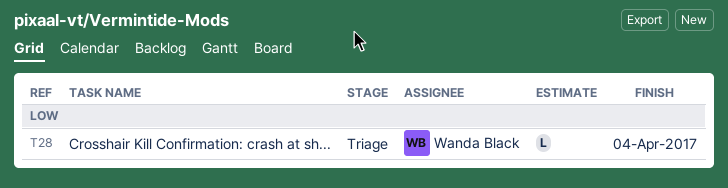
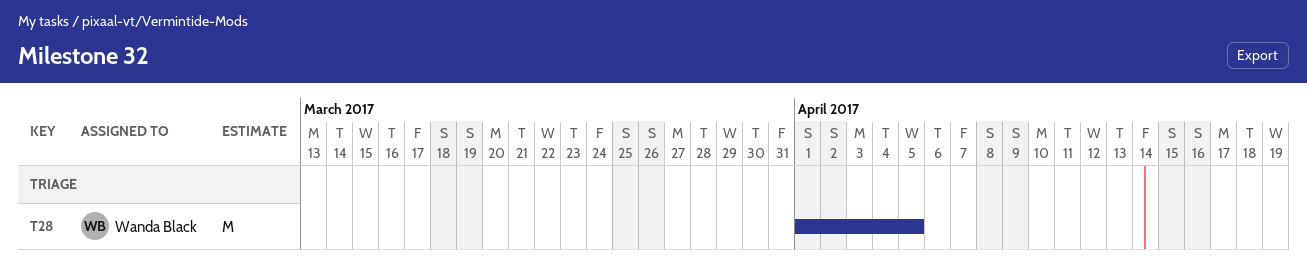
T28, estimate: L -> M
T28, due: Apr 4 -> Apr 5

